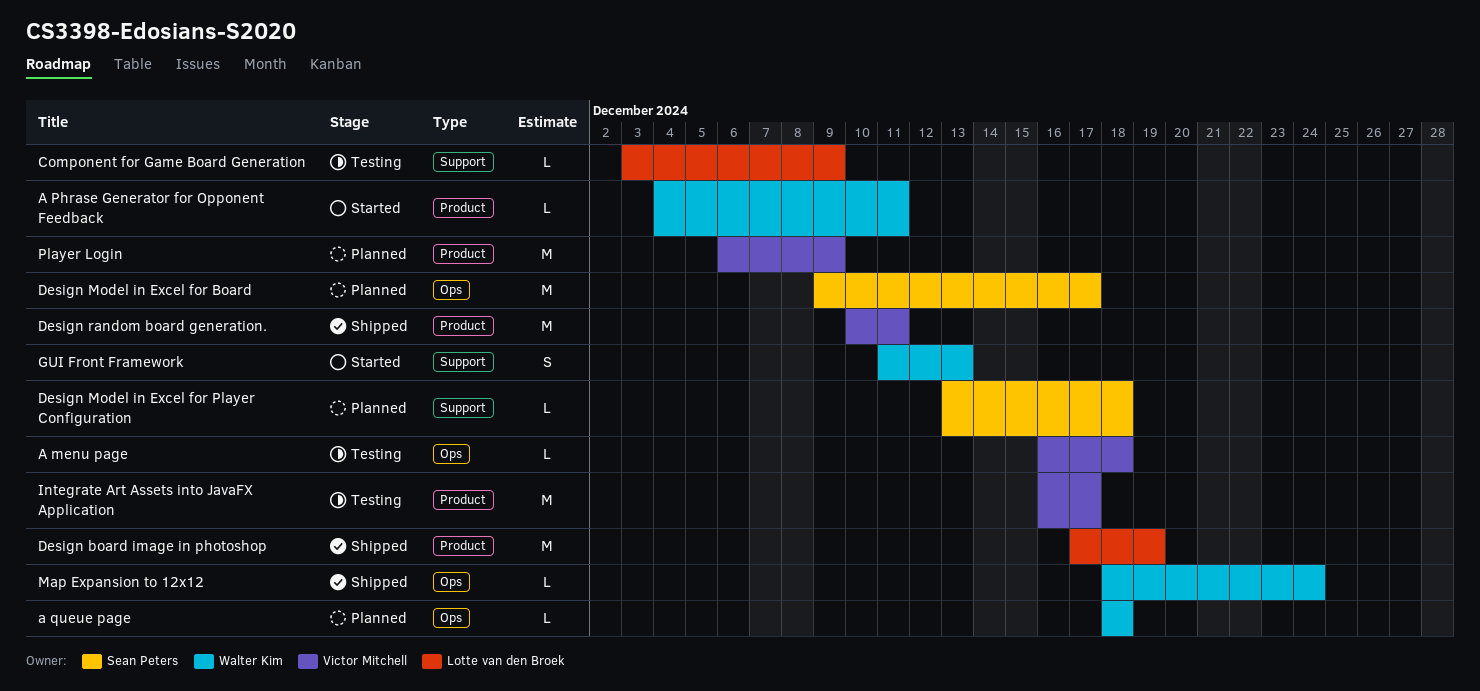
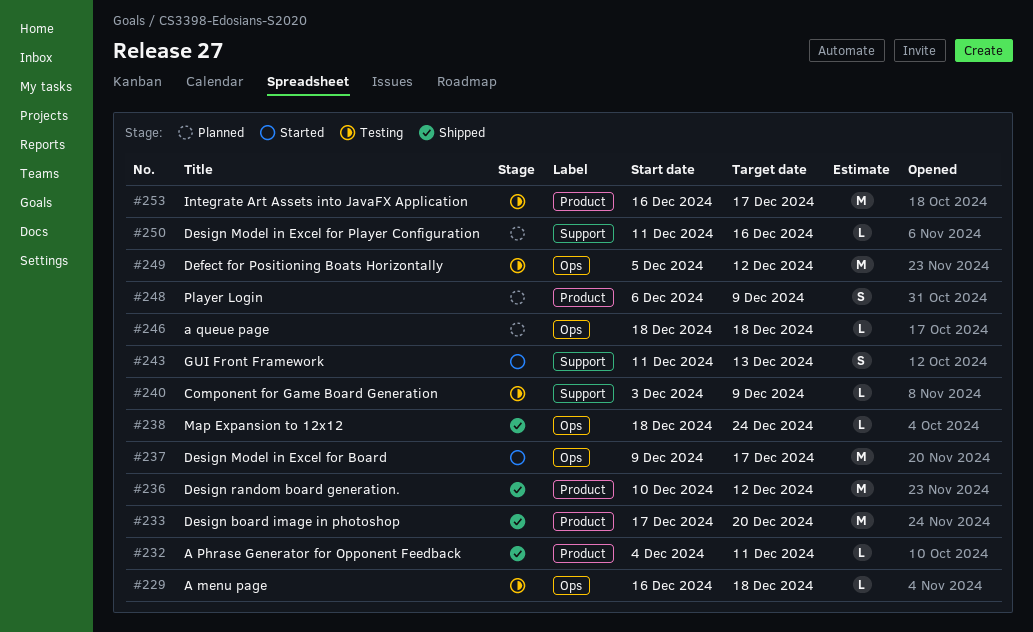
A Phrase Generator for Opponent Feedback, status: Started -> Shipped
Defect for Positioning Boats Horizontally: none -> present
Design board image in photoshop, due: Dec 19 -> Dec 20
Design Model in Excel for Board, status: Planned -> Started
Design Model in Excel for Player Configuration, start: Dec 13 -> Dec 11
Design Model in Excel for Player Configuration, due: Dec 18 -> Dec 16
Design random board generation., due: Dec 11 -> Dec 12
Player Login, estimate: M -> S

